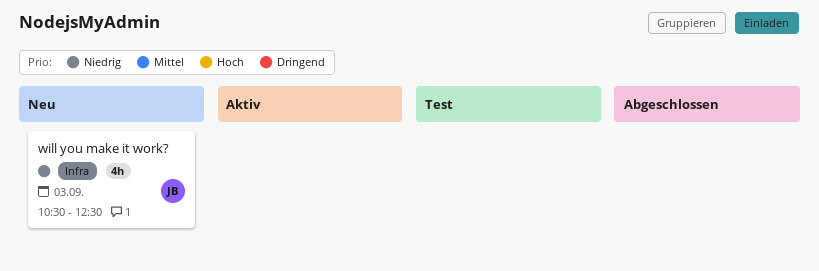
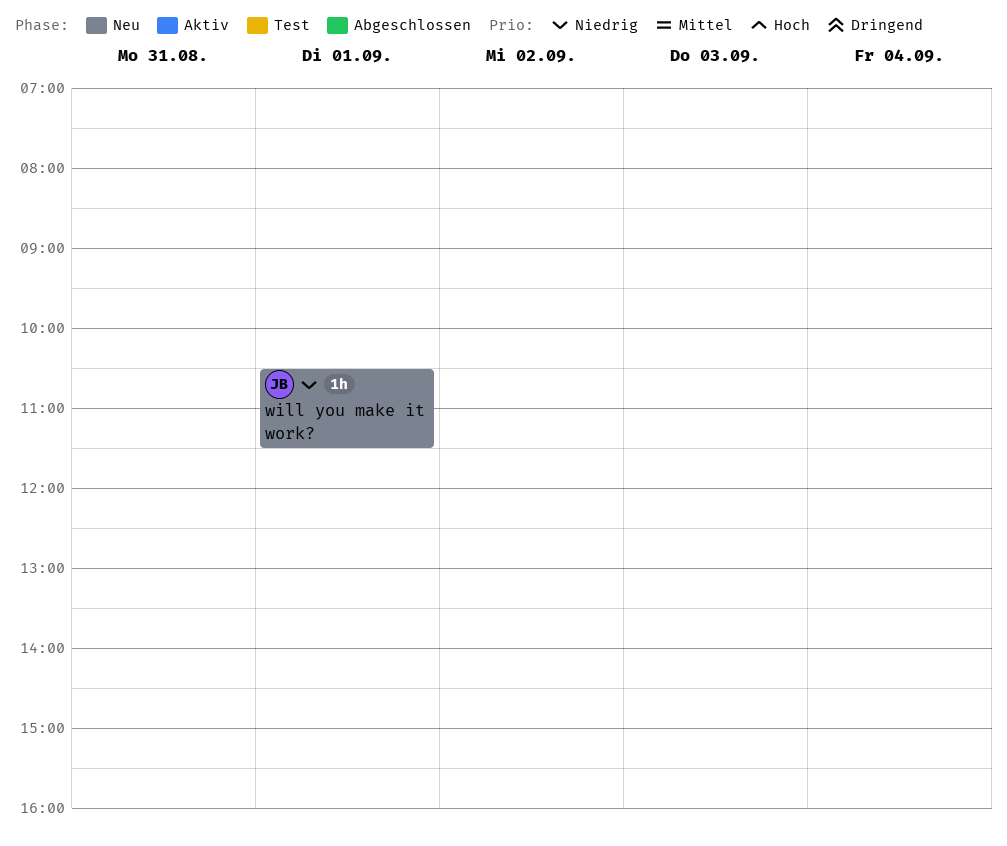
will you make it work?, estimate: 4h -> 1h
will you make it work?, day: Sep 3 -> Sep 1
will you make it work?, ends: 12:30 -> 11:30

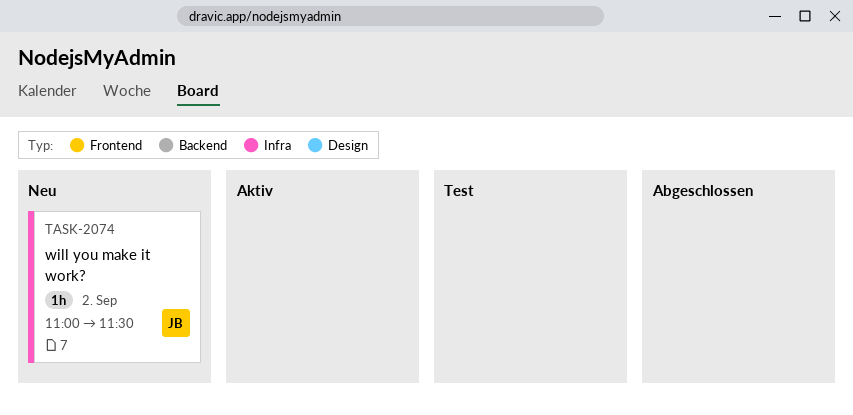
will you make it work?, day: Sep 1 -> Sep 2
will you make it work?, begins: 10:30 -> 11:00

